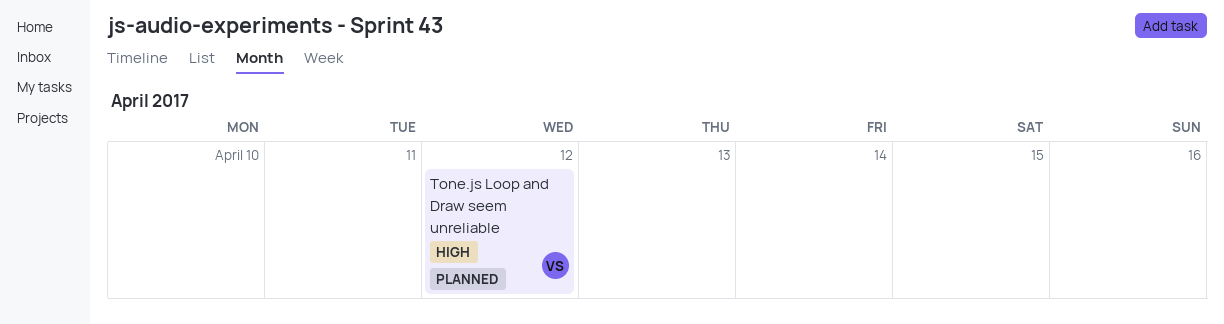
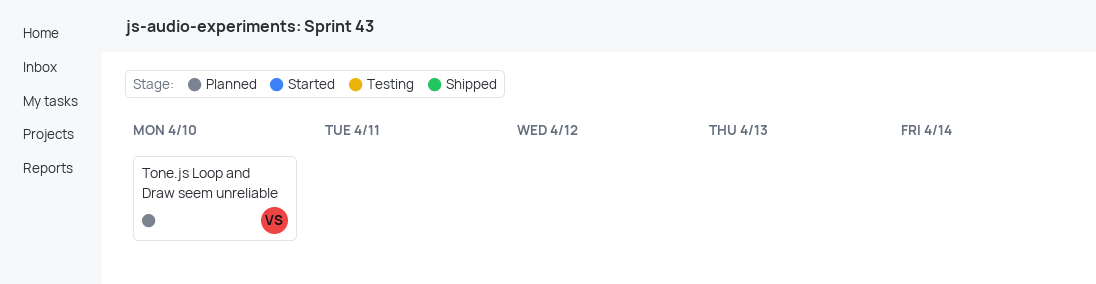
Tone.js Loop and Draw seem unreliable, due: Apr 12 -> Apr 10

